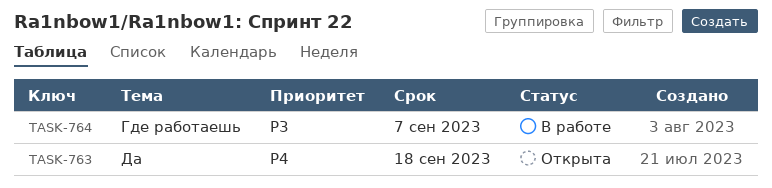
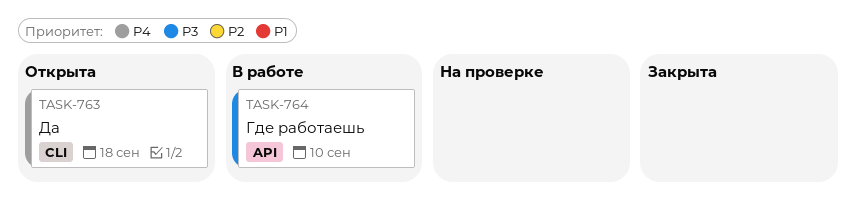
TASK-764, due: Sep 7 -> Sep 10

